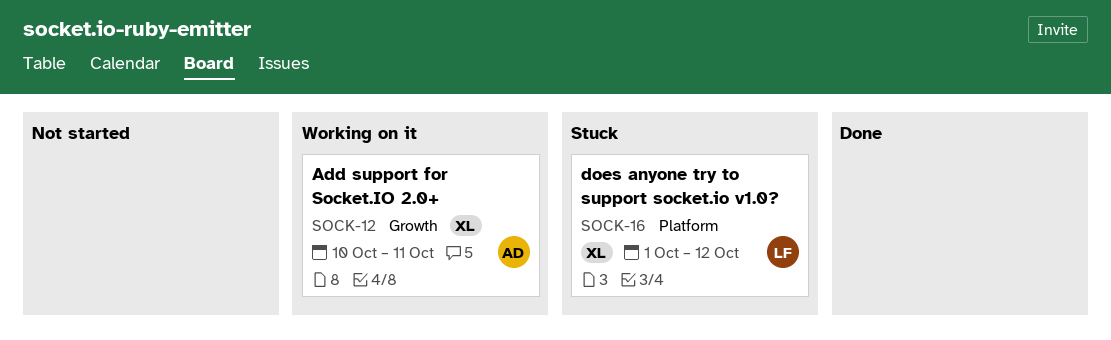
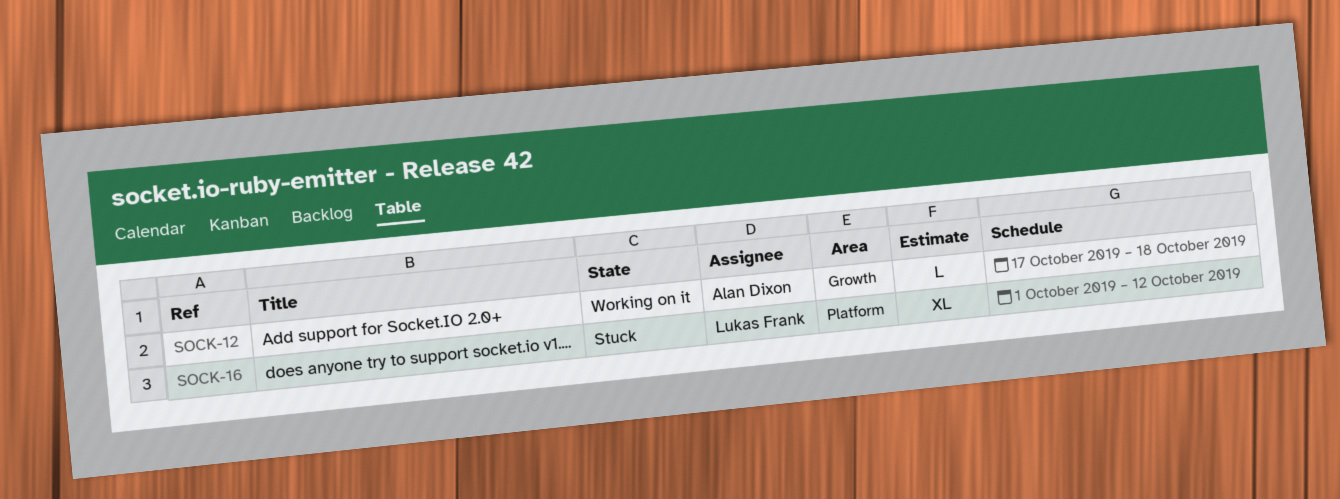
SOCK-12, estimate: XL -> L
SOCK-12, start: Oct 10 -> Oct 17
SOCK-12, due: Oct 11 -> Oct 18

